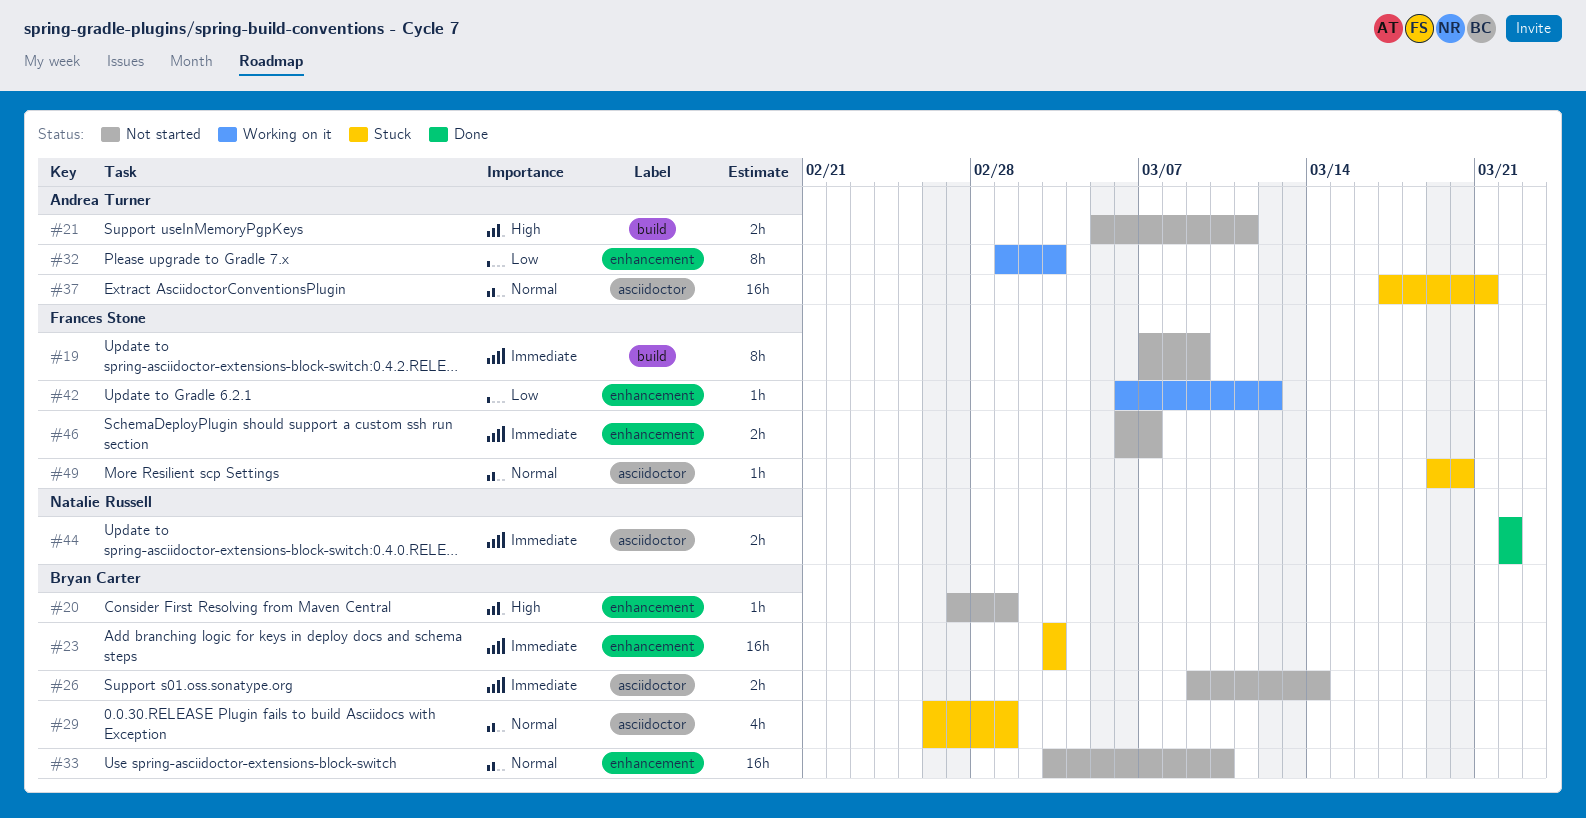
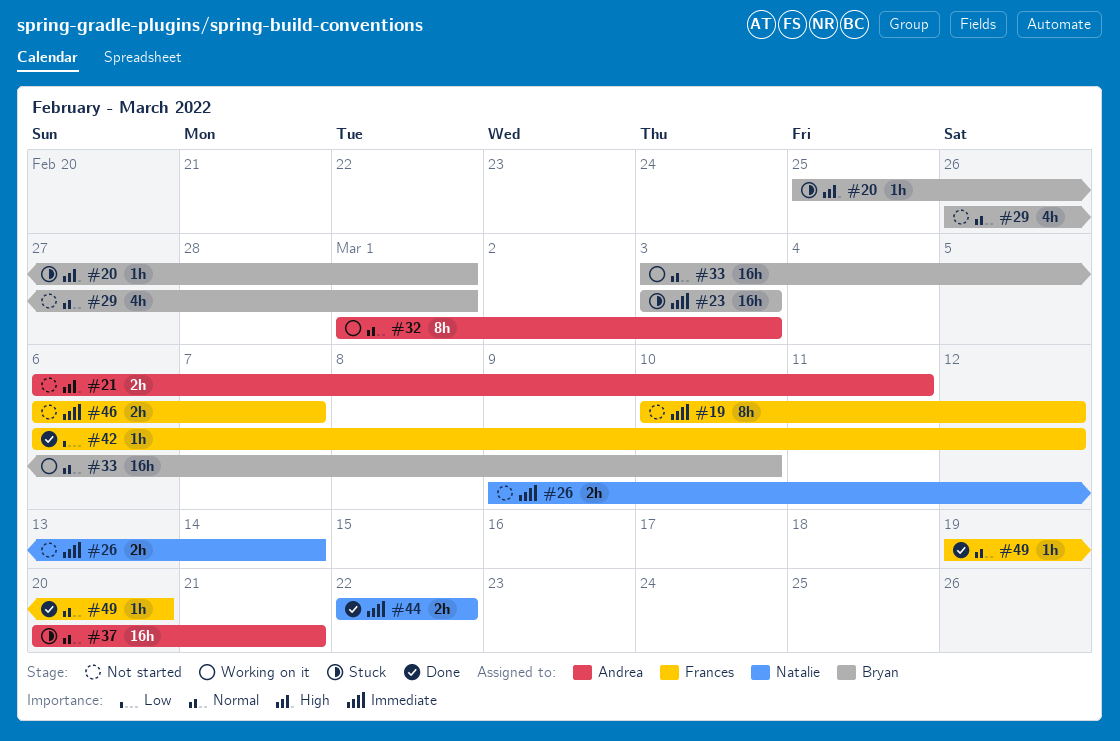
#19, start: Mar 7 -> Mar 10
#19, due: Mar 9 -> Mar 12
#20, status: Not started -> Stuck
#20, start: Feb 27 -> Feb 25
#21, start: Mar 5 -> Mar 6
#26, owner: Bryan Carter -> Natalie Russell
#29, status: Stuck -> Not started
#32, priority: Low -> Normal
#33, status: Not started -> Working on it
#37, start: Mar 17 -> Mar 20
#42, status: Working on it -> Done
#49, status: Stuck -> Done

